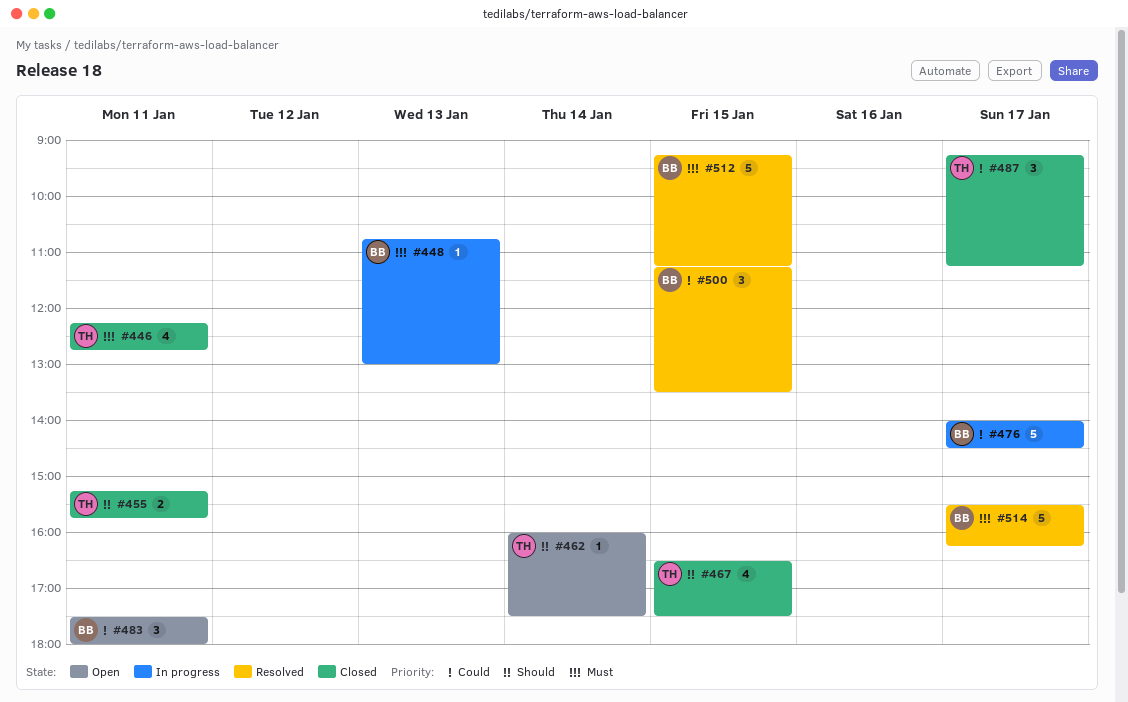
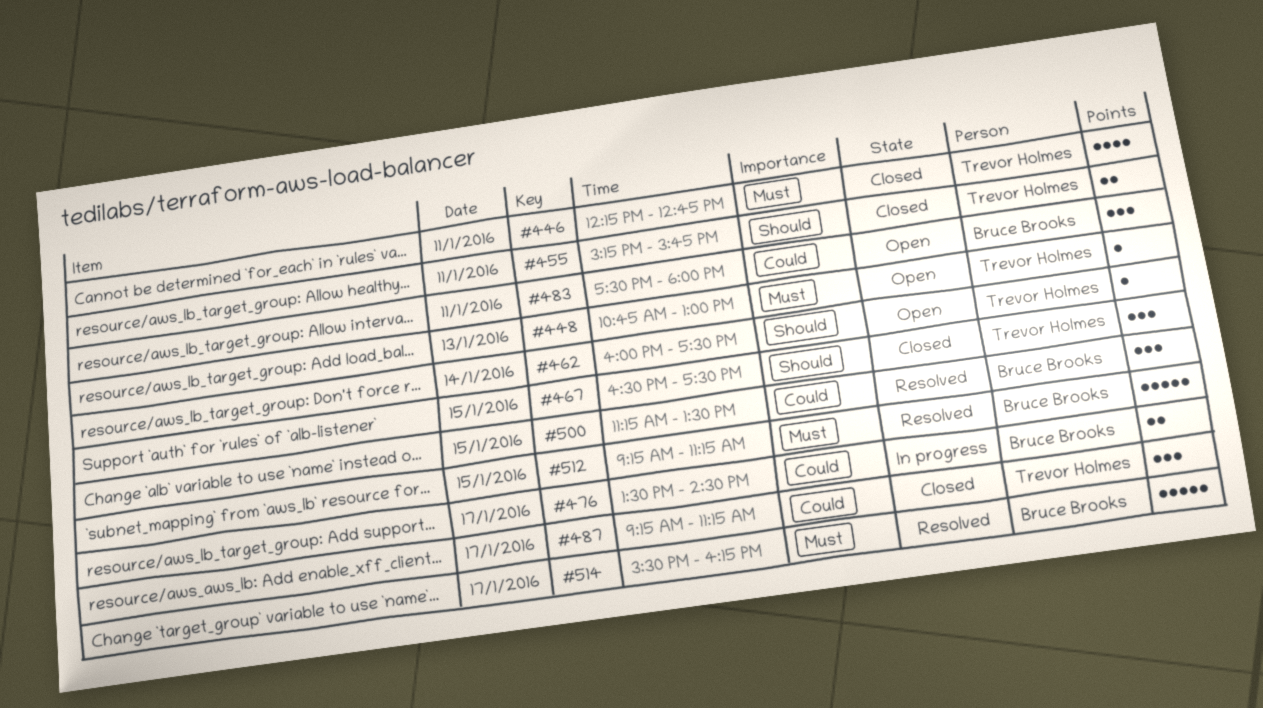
#448, status: In progress -> Open
#448, owner: Bruce Brooks -> Trevor Holmes
#467, estimate: 4 -> 3
#476, estimate: 5 -> 2
#476, begins: 14:00 -> 13:30

